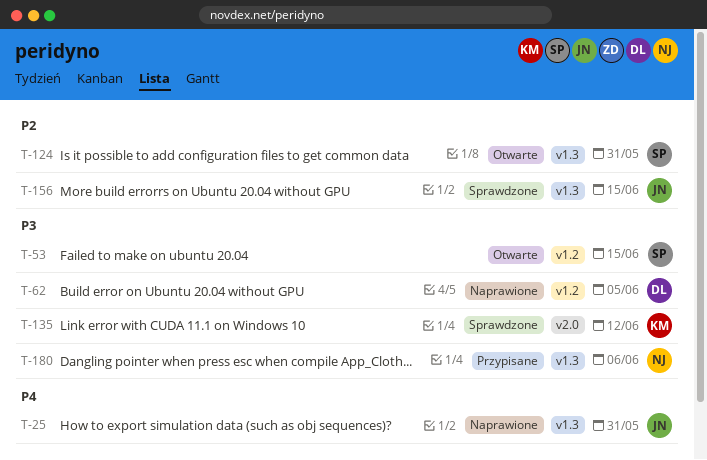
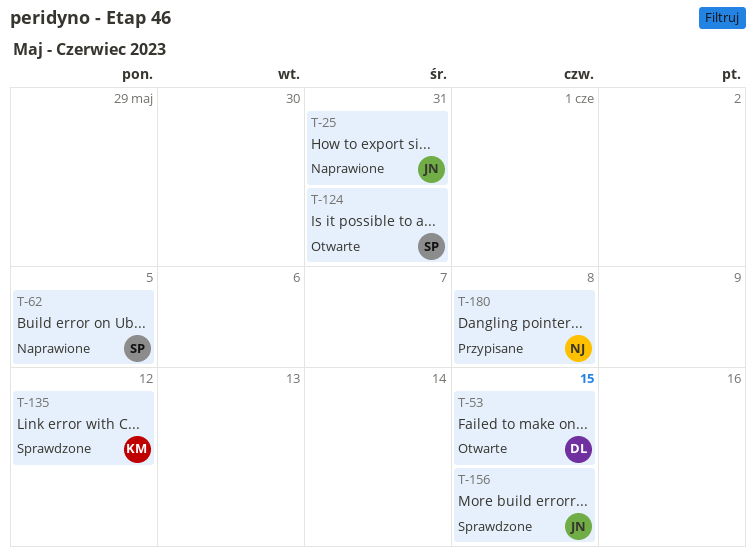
T-53, owner: SP -> DL
T-62, owner: DL -> SP
T-180, due: Jun 6 -> Jun 8

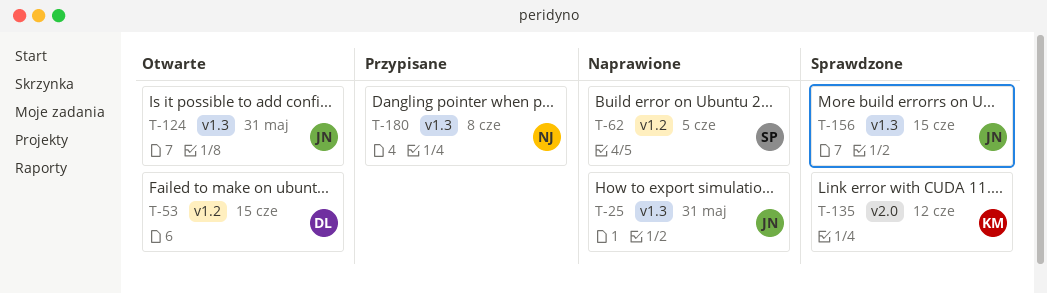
T-124, owner: SP -> JN

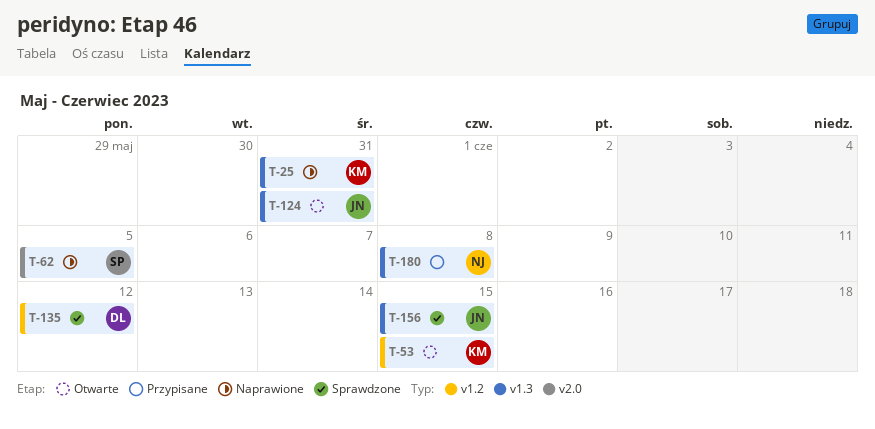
T-25, owner: JN -> KM
T-53, owner: DL -> KM
T-62, label: v1.2 -> v2.0
T-135, owner: KM -> DL
T-135, label: v2.0 -> v1.2

